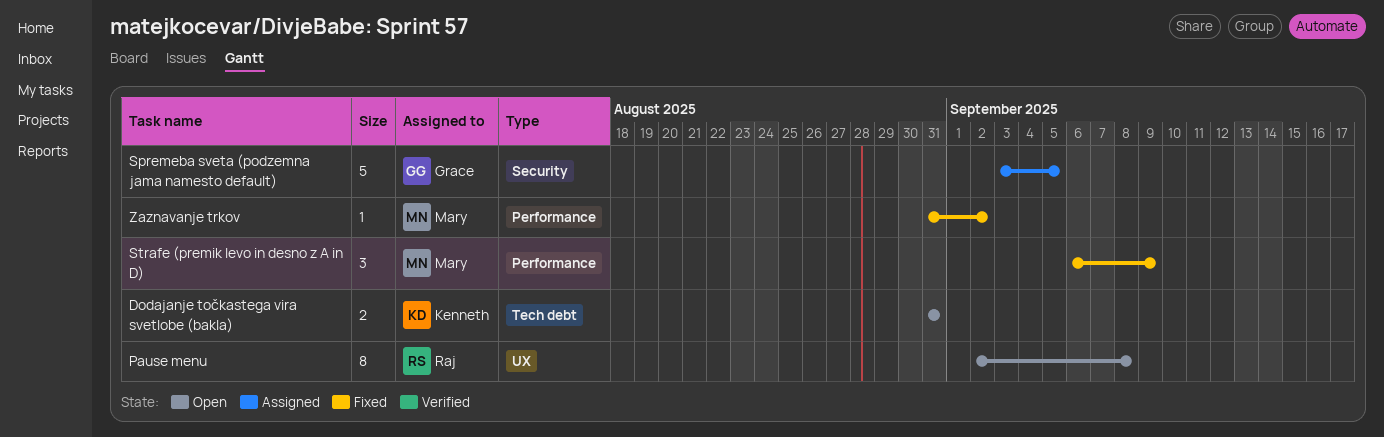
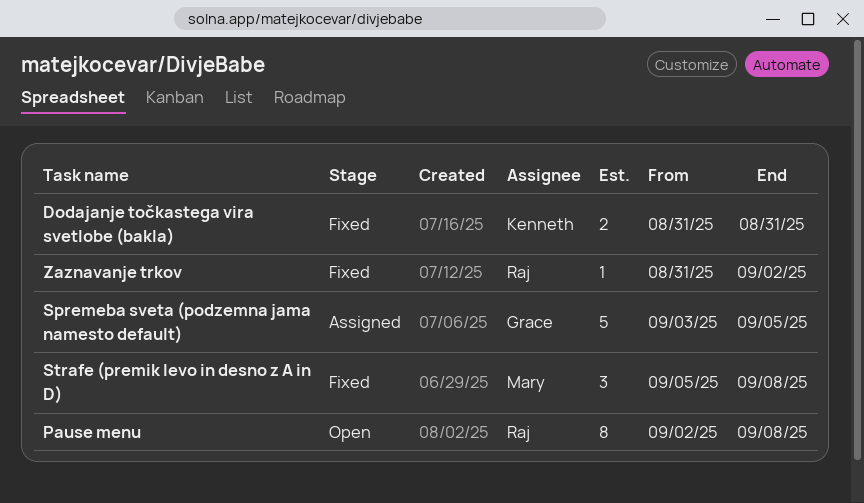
Dodajanje točkastega vira svetlobe (bakla), status: Open -> Fixed
Strafe (premik levo in desno z A in D), start: Sep 6 -> Sep 5
Strafe (premik levo in desno z A in D), due: Sep 9 -> Sep 8
Zaznavanje trkov, owner: Mary -> Raj

